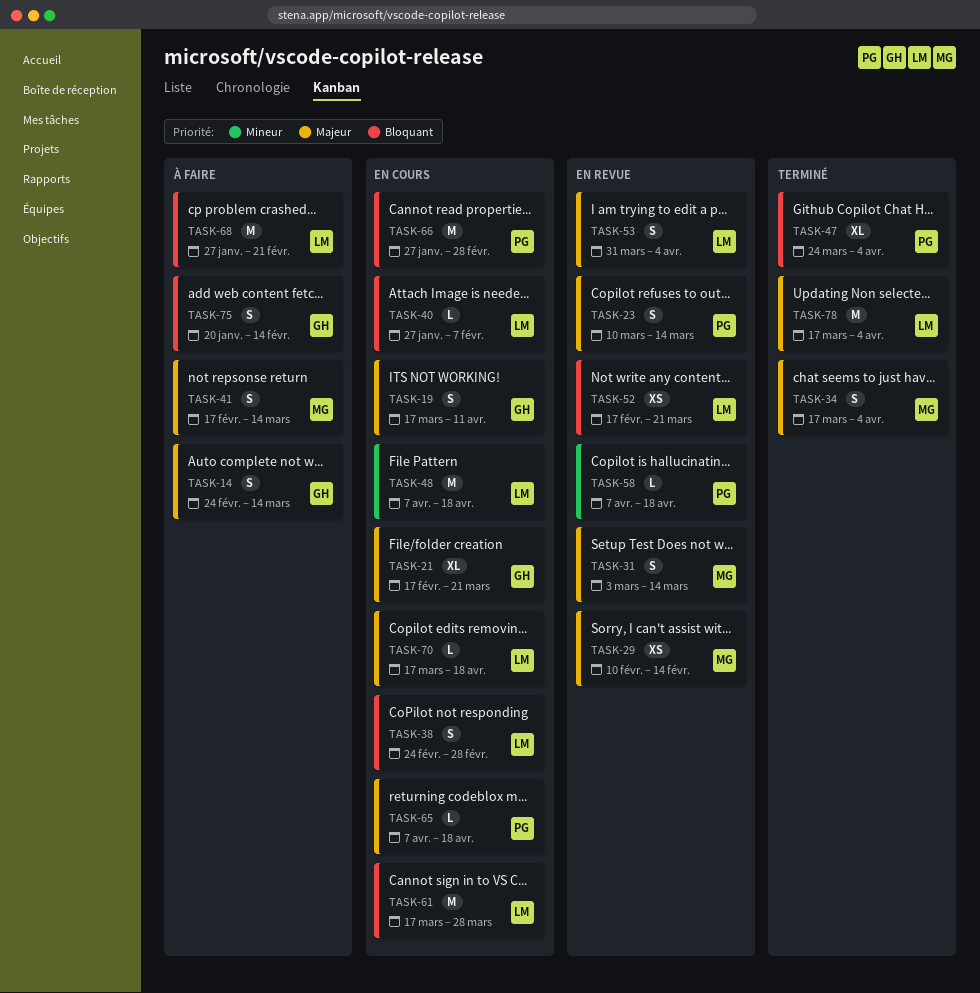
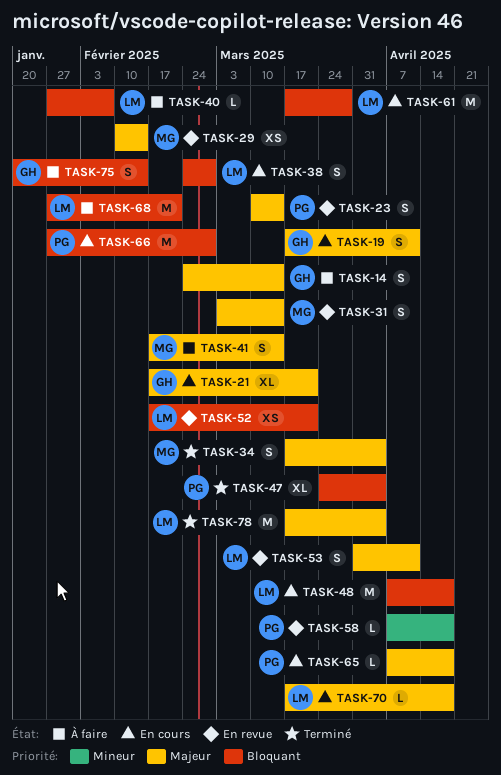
TASK-40, status: En cours -> À faire
TASK-48, priority: Mineur -> Bloquant
TASK-53, due: Apr 4 -> Apr 11

